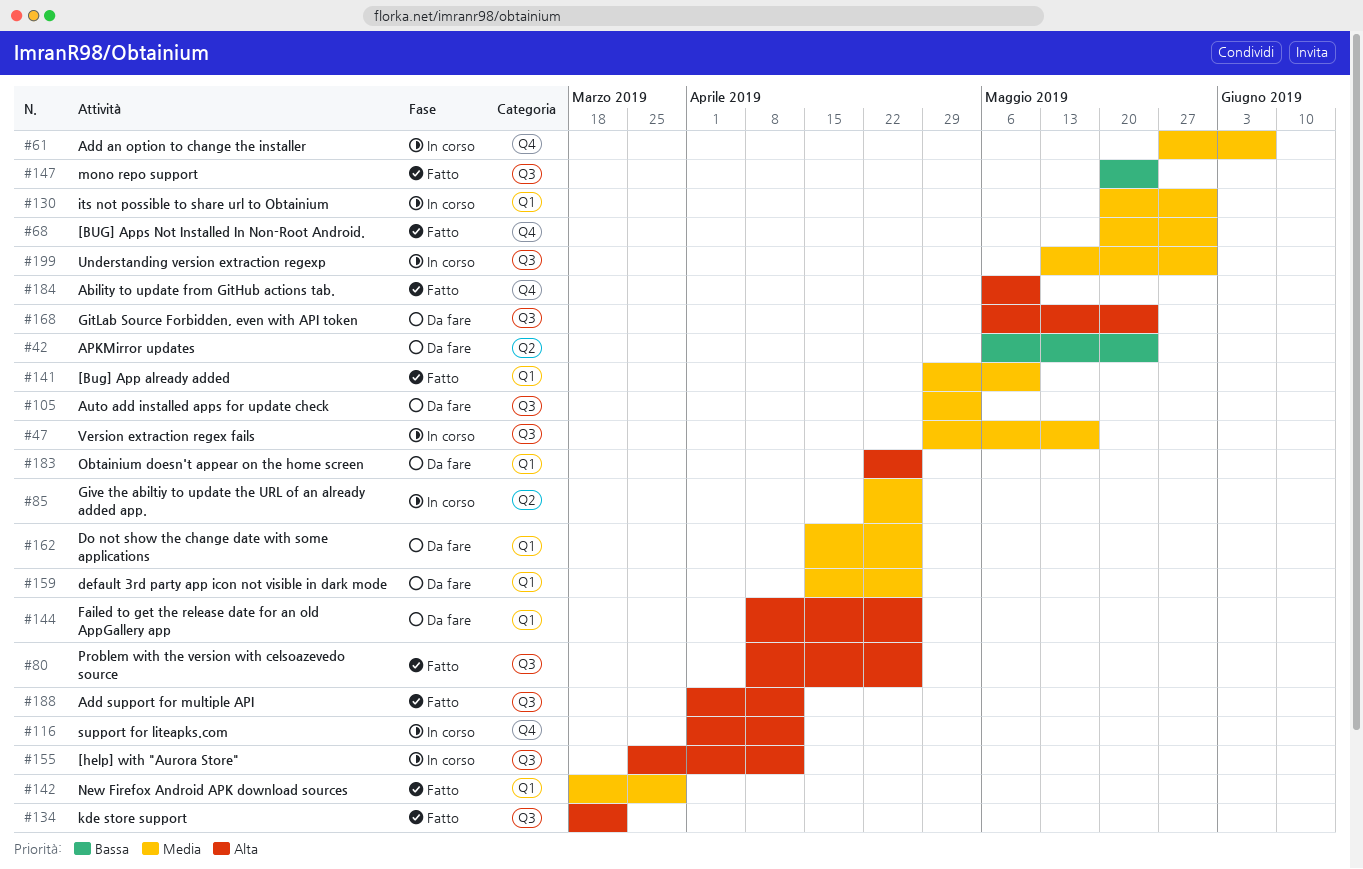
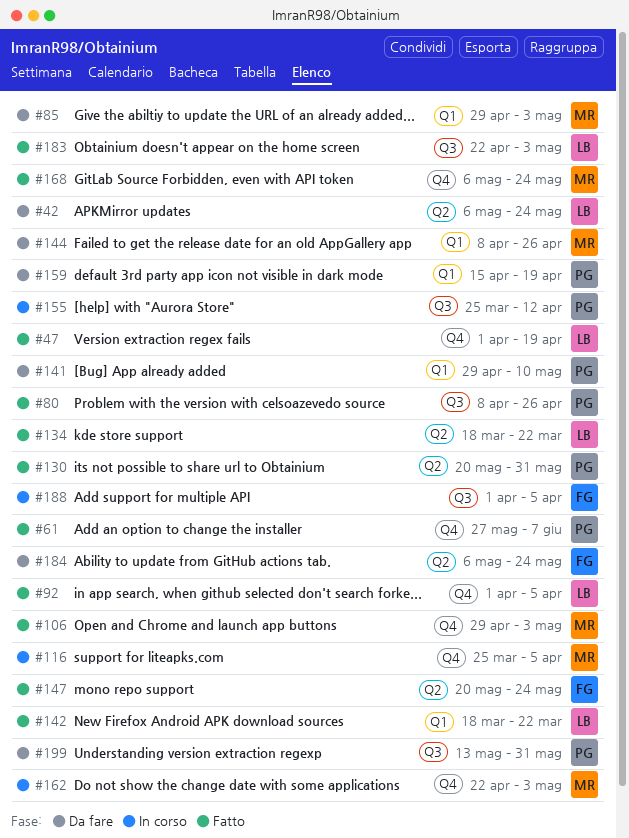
#47, status: In corso -> Fatto
#47, label: Q3 -> Q4
#47, start: Apr 29 -> Apr 1
#47, due: May 17 -> Apr 19
#61, status: In corso -> Fatto
#68: present -> none
#85, status: In corso -> Da fare
#85, label: Q2 -> Q1
#85, start: Apr 22 -> Apr 29
#85, due: Apr 26 -> May 3
#92: none -> present
#105: present -> none
#106: none -> present
#116, start: Apr 1 -> Mar 25
#116, due: Apr 12 -> Apr 5
#130, status: In corso -> Fatto
#130, label: Q1 -> Q2
#134, label: Q3 -> Q2
#141, status: Fatto -> Da fare
#142, due: Mar 29 -> Mar 22
#147, label: Q3 -> Q2
#159, due: Apr 26 -> Apr 19
#162, status: Da fare -> In corso
#162, label: Q1 -> Q4
#162, start: Apr 15 -> Apr 22
#162, due: Apr 26 -> May 3
#168, status: Da fare -> Fatto
#168, label: Q3 -> Q4
#183, status: Da fare -> Fatto
#183, label: Q1 -> Q3
#183, due: Apr 26 -> May 3
#184, status: Fatto -> Da fare
#184, label: Q4 -> Q2
#184, due: May 10 -> May 24
#188, status: Fatto -> In corso
#188, due: Apr 12 -> Apr 5
#199, status: In corso -> Da fare

